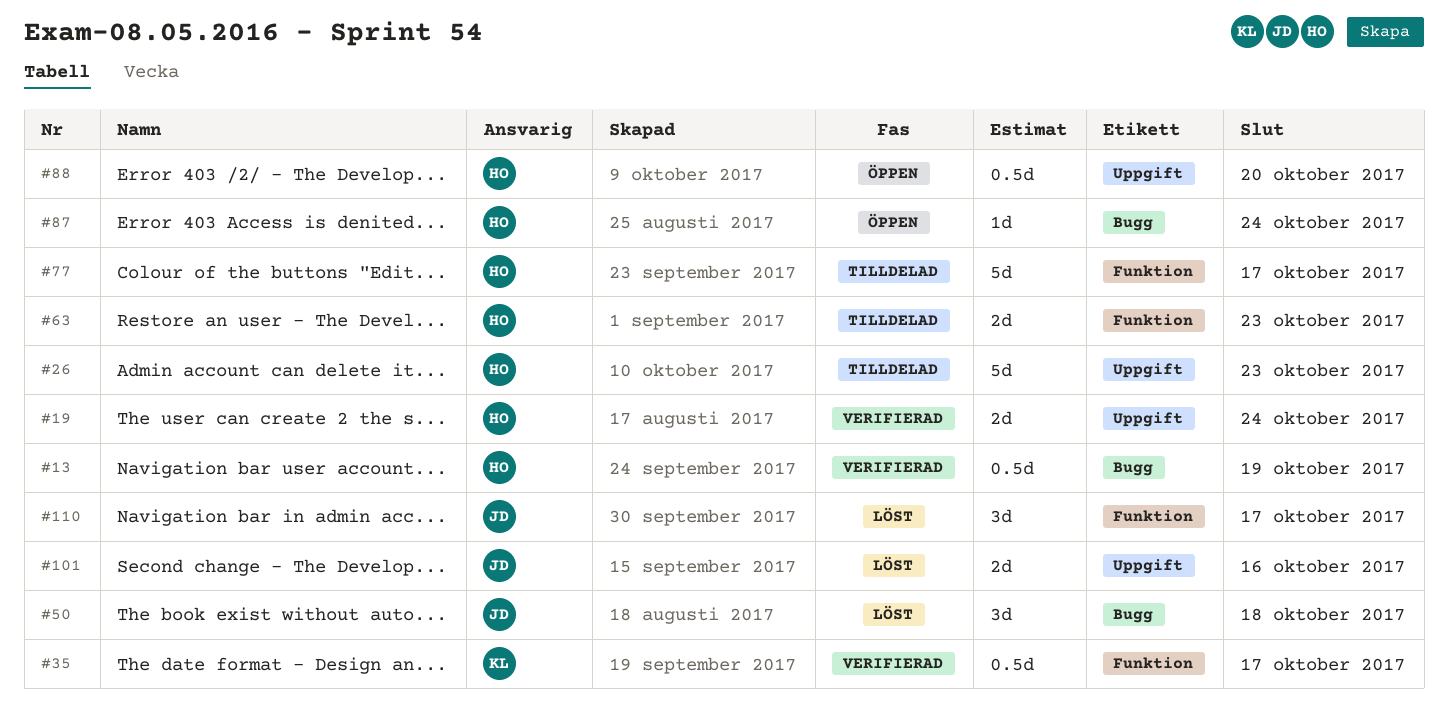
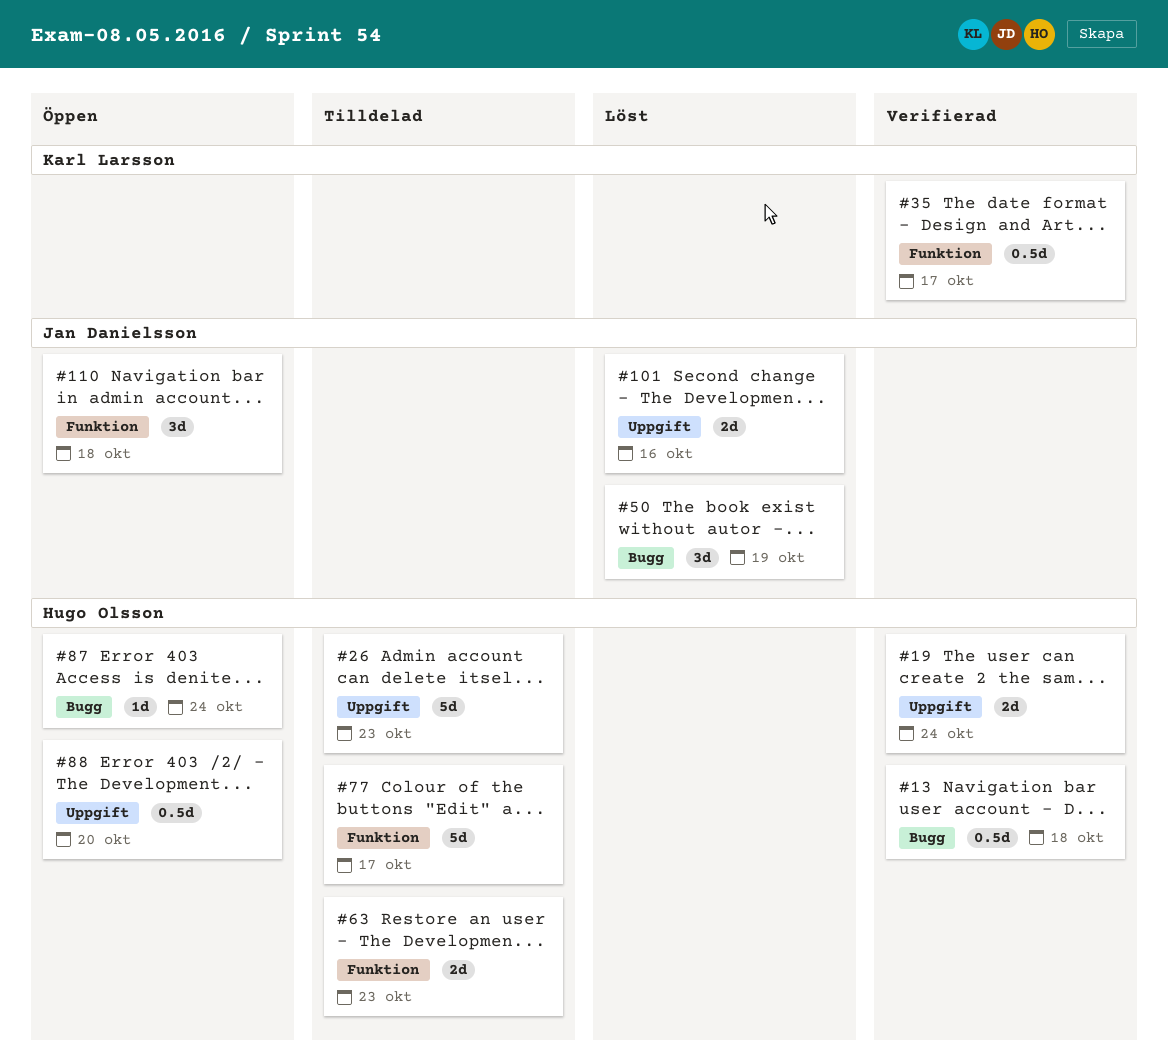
#13, due: Oct 19 -> Oct 18
#50, due: Oct 18 -> Oct 19
#110, status: Löst -> Öppen
#110, due: Oct 17 -> Oct 18

